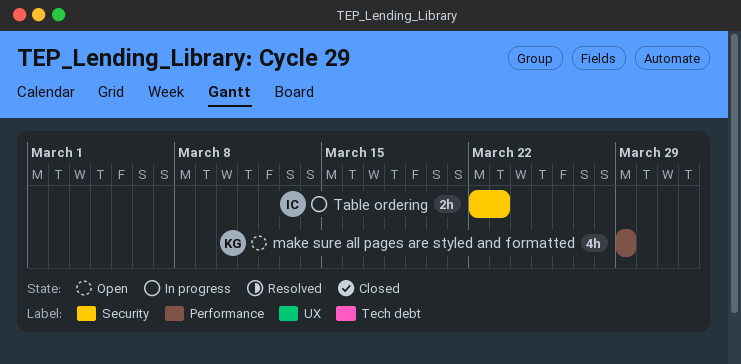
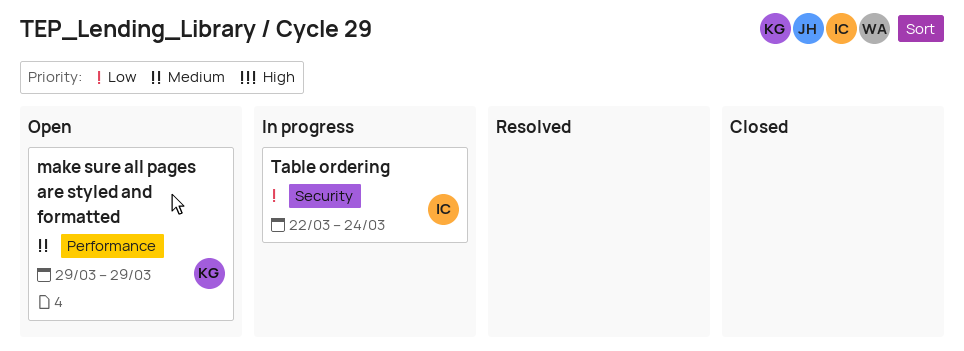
Table ordering, due: Mar 23 -> Mar 24

